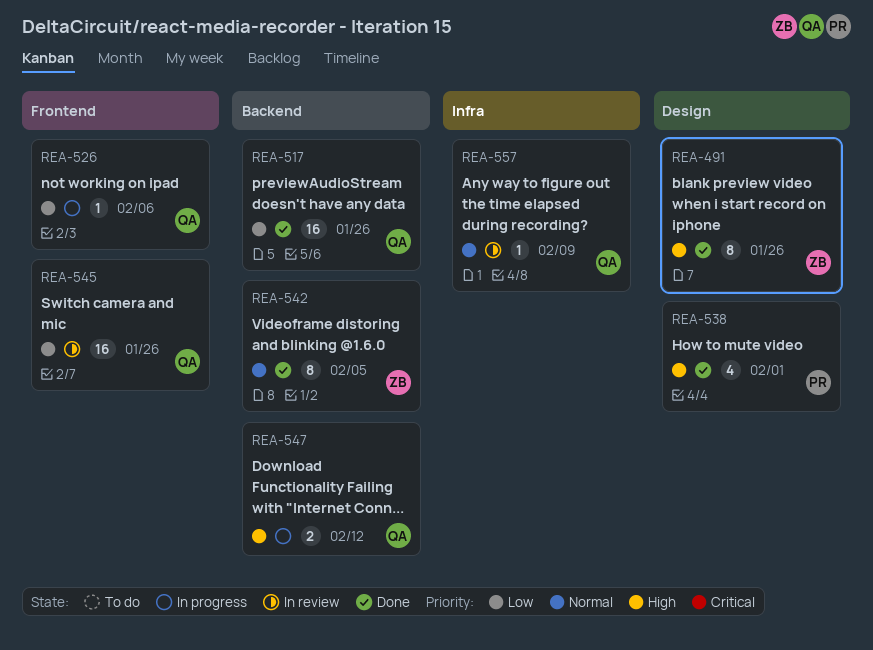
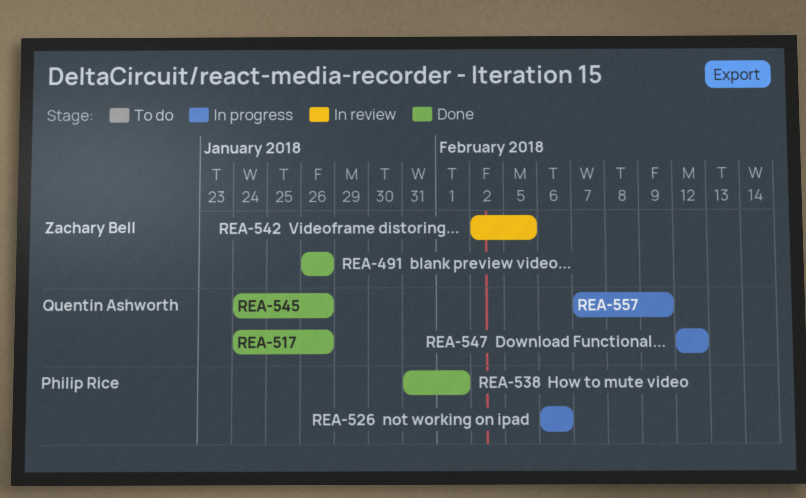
REA-526, owner: Quentin Ashworth -> Philip Rice
REA-542, status: Done -> In review
REA-545, status: In review -> Done
REA-557, status: In review -> In progress

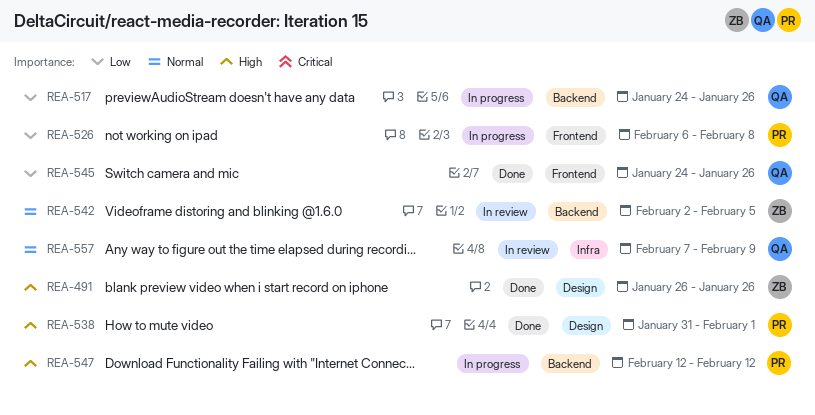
REA-517, status: Done -> In progress
REA-526, due: Feb 6 -> Feb 8
REA-547, owner: Quentin Ashworth -> Philip Rice
REA-557, status: In progress -> In review

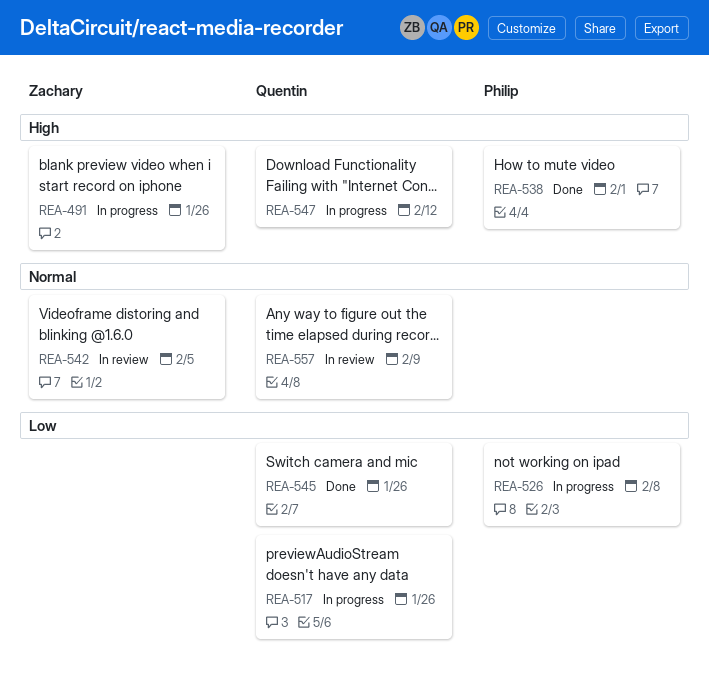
REA-491, status: Done -> In progress
REA-547, owner: Philip -> Quentin

